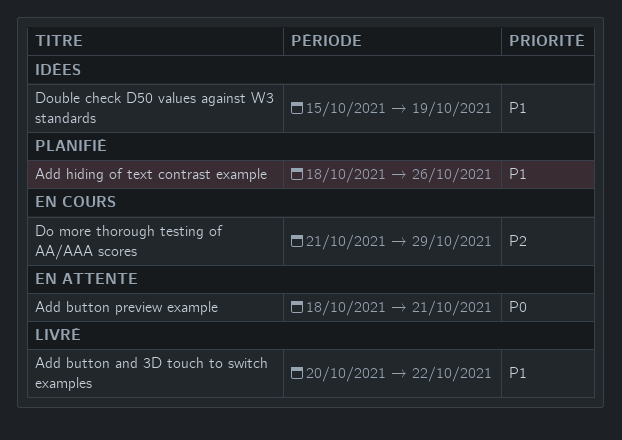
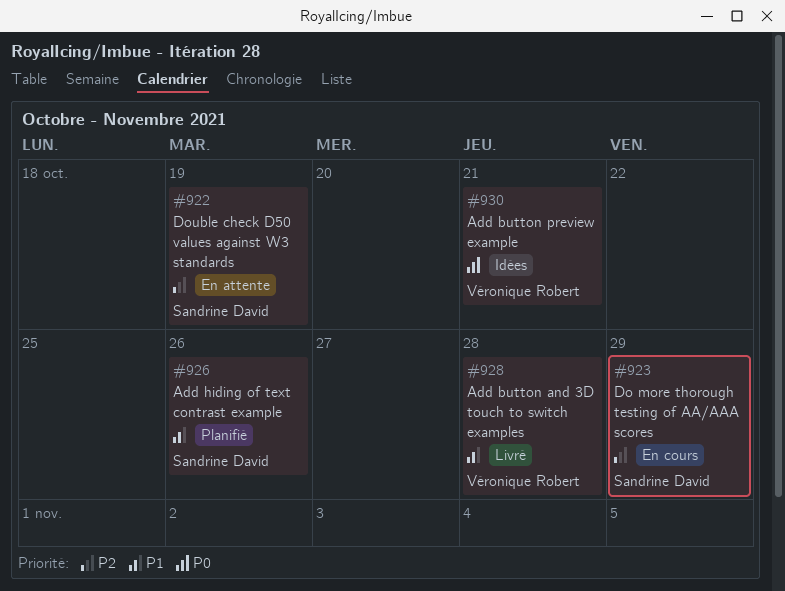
Add button and 3D touch to switch examples, due: Oct 22 -> Oct 28
Add button preview example, status: En attente -> Idées
Double check D50 values against W3 standards, status: Idées -> En attente
Double check D50 values against W3 standards, priority: P1 -> P2

